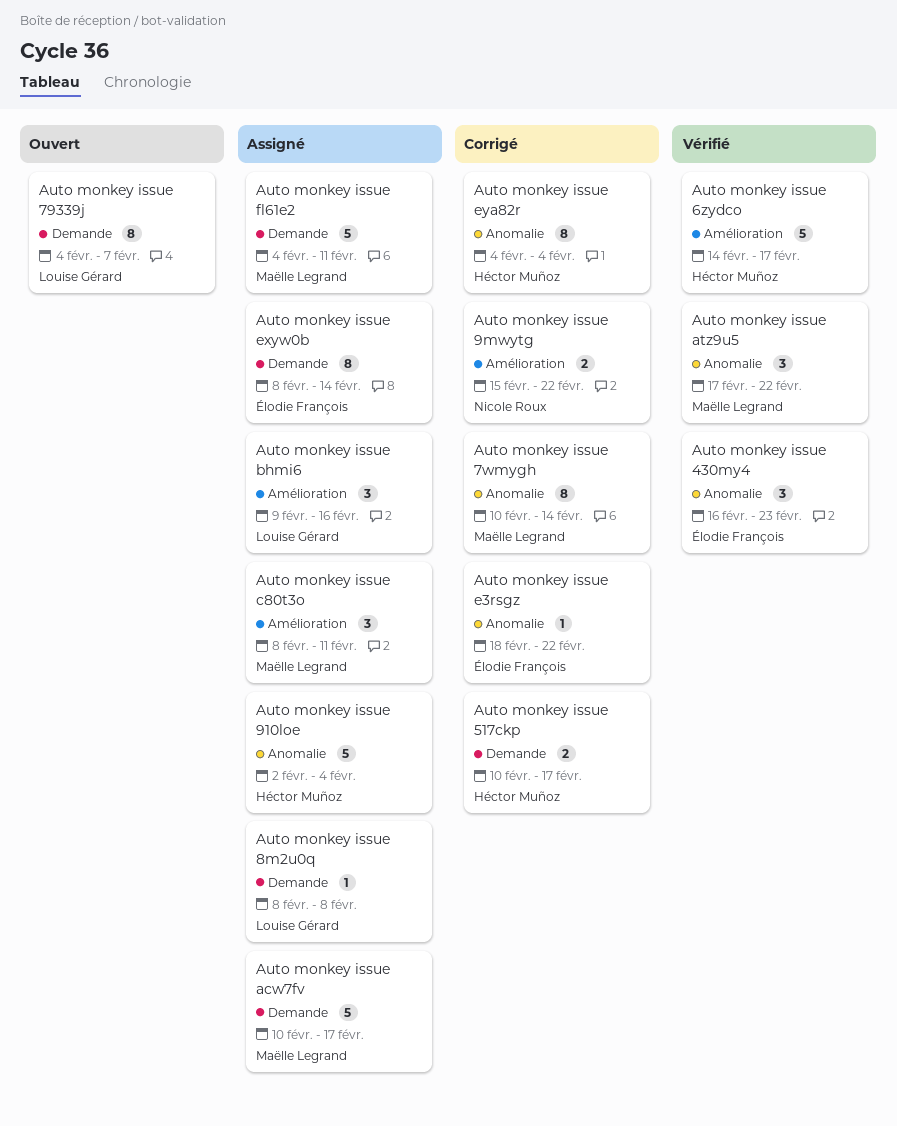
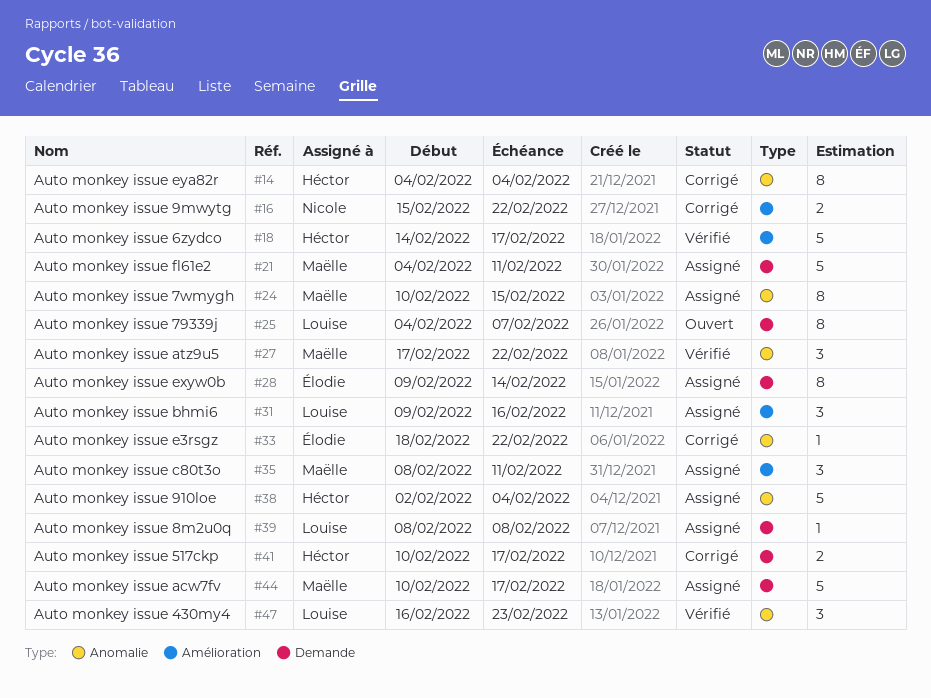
Auto monkey issue 430my4, owner: Élodie François -> Louise Gérard
Auto monkey issue 7wmygh, status: Corrigé -> Assigné
Auto monkey issue 7wmygh, due: Feb 14 -> Feb 15
Auto monkey issue exyw0b, start: Feb 8 -> Feb 9

